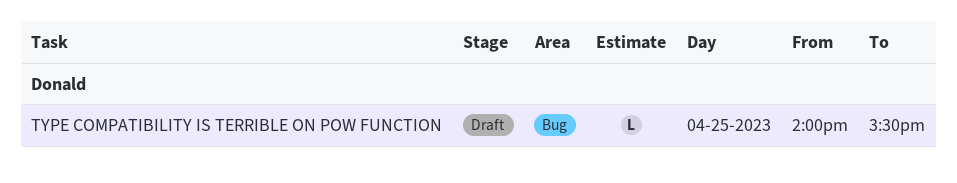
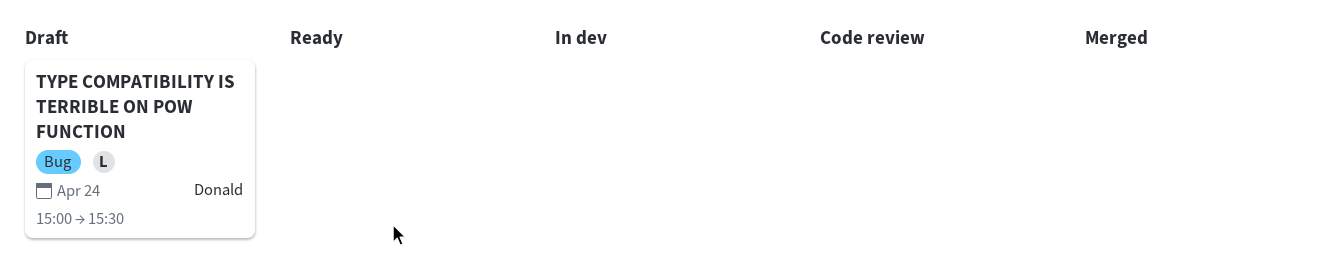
TYPE COMPATIBILITY IS TERRIBLE ON POW FUNCTION, day: Apr 25 -> Apr 24
TYPE COMPATIBILITY IS TERRIBLE ON POW FUNCTION, begins: 14:00 -> 15:00

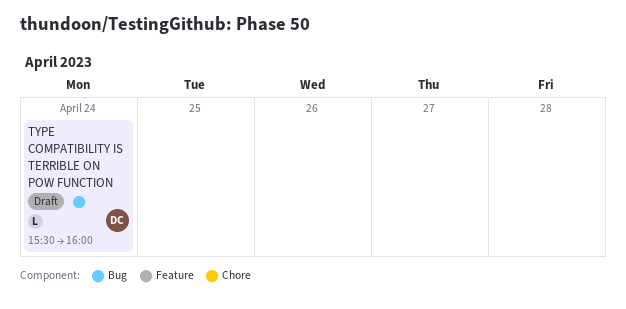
TYPE COMPATIBILITY IS TERRIBLE ON POW FUNCTION, begins: 15:00 -> 15:30
TYPE COMPATIBILITY IS TERRIBLE ON POW FUNCTION, ends: 15:30 -> 16:00

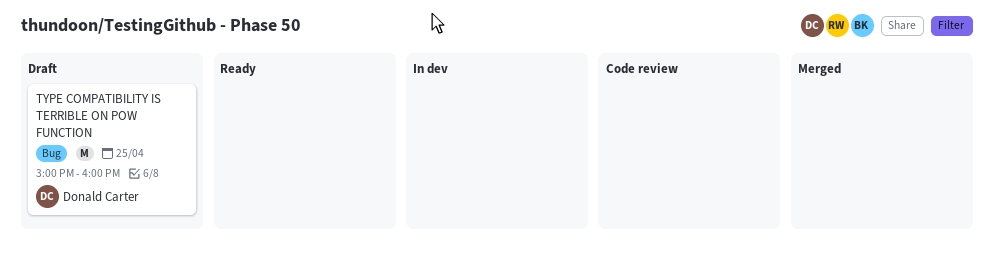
TYPE COMPATIBILITY IS TERRIBLE ON POW FUNCTION, estimate: L -> M
TYPE COMPATIBILITY IS TERRIBLE ON POW FUNCTION, day: Apr 24 -> Apr 25
TYPE COMPATIBILITY IS TERRIBLE ON POW FUNCTION, begins: 15:30 -> 15:00

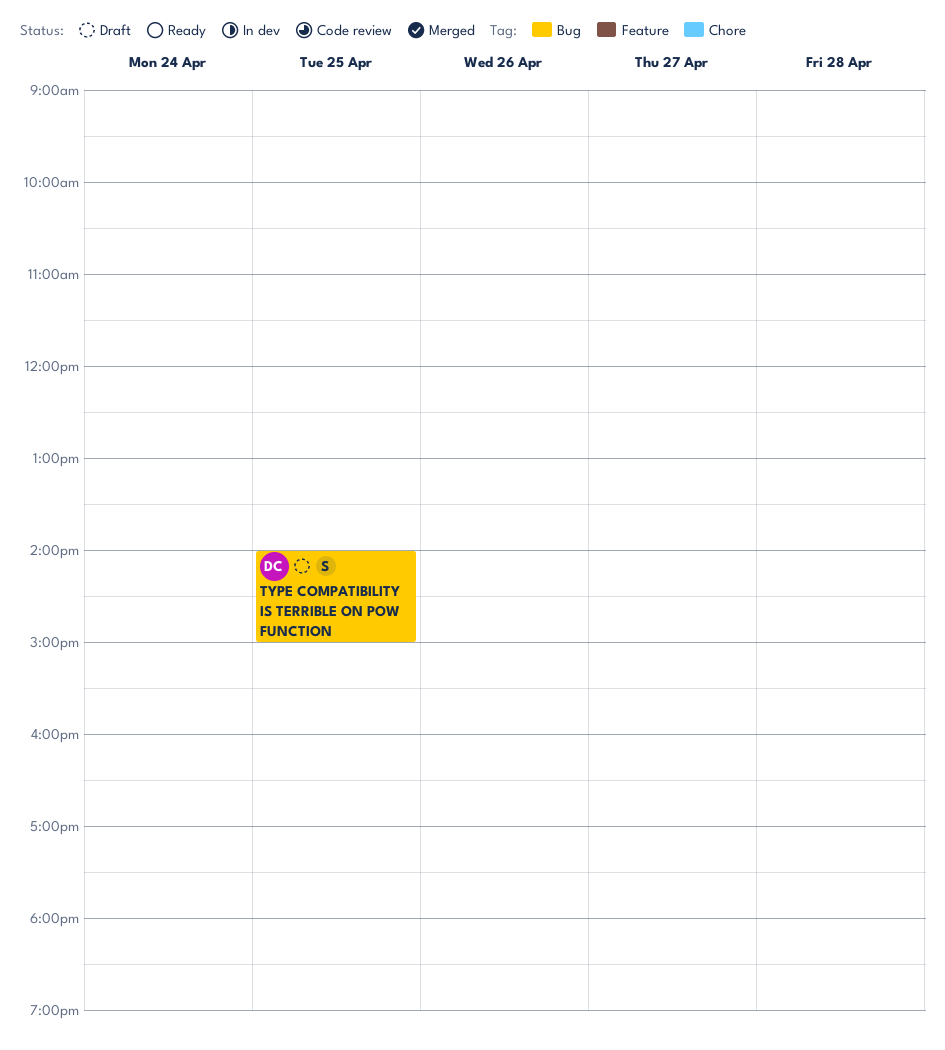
TYPE COMPATIBILITY IS TERRIBLE ON POW FUNCTION, estimate: M -> S
TYPE COMPATIBILITY IS TERRIBLE ON POW FUNCTION, begins: 15:00 -> 14:00
TYPE COMPATIBILITY IS TERRIBLE ON POW FUNCTION, ends: 16:00 -> 15:00

